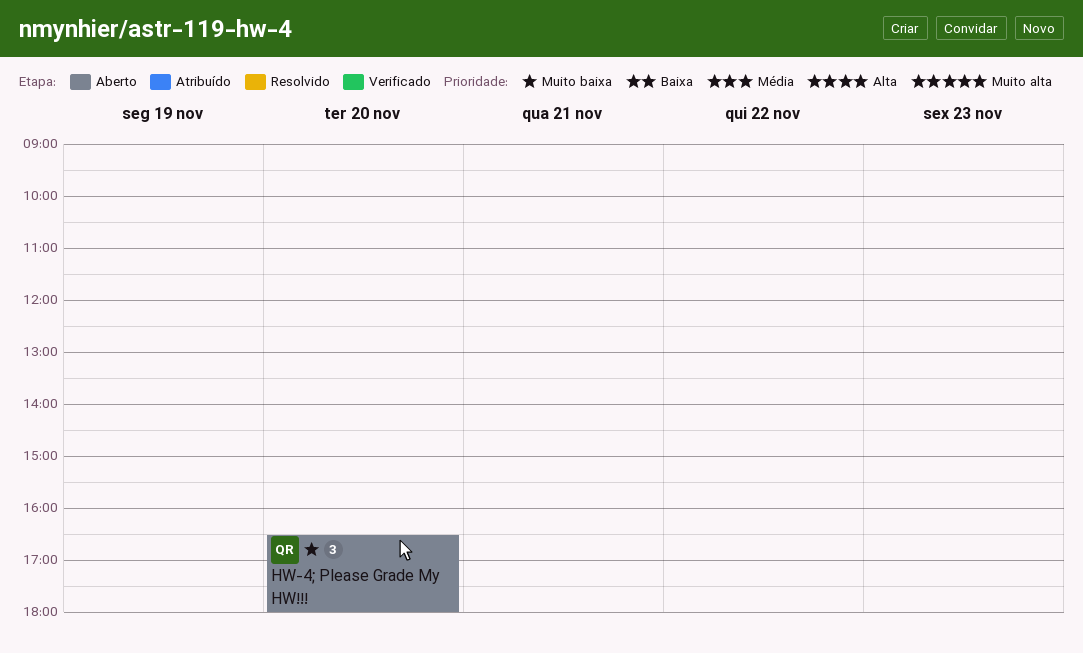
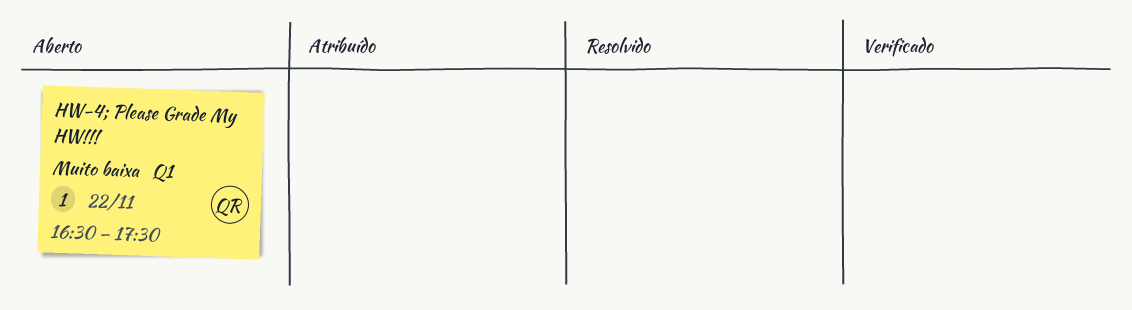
HW-4; Please Grade My HW!!!, estimate: 3 -> 1
HW-4; Please Grade My HW!!!, day: Nov 20 -> Nov 22
HW-4; Please Grade My HW!!!, ends: 18:00 -> 17:30

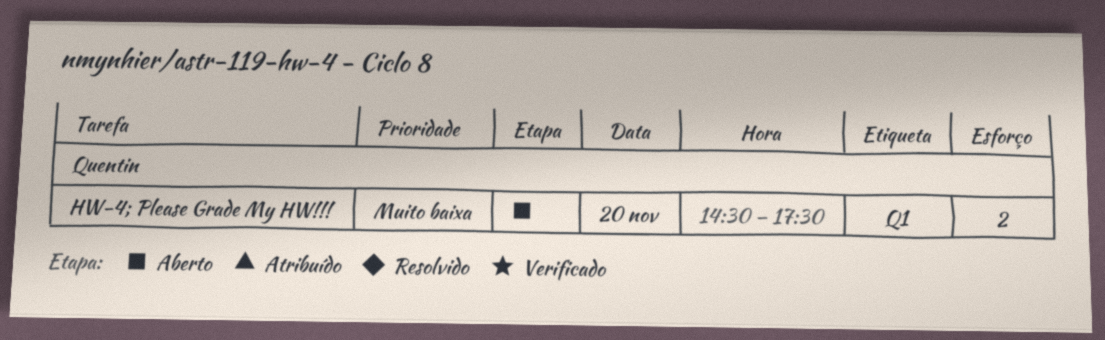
HW-4; Please Grade My HW!!!, estimate: 1 -> 2
HW-4; Please Grade My HW!!!, day: Nov 22 -> Nov 20
HW-4; Please Grade My HW!!!, begins: 16:30 -> 14:30

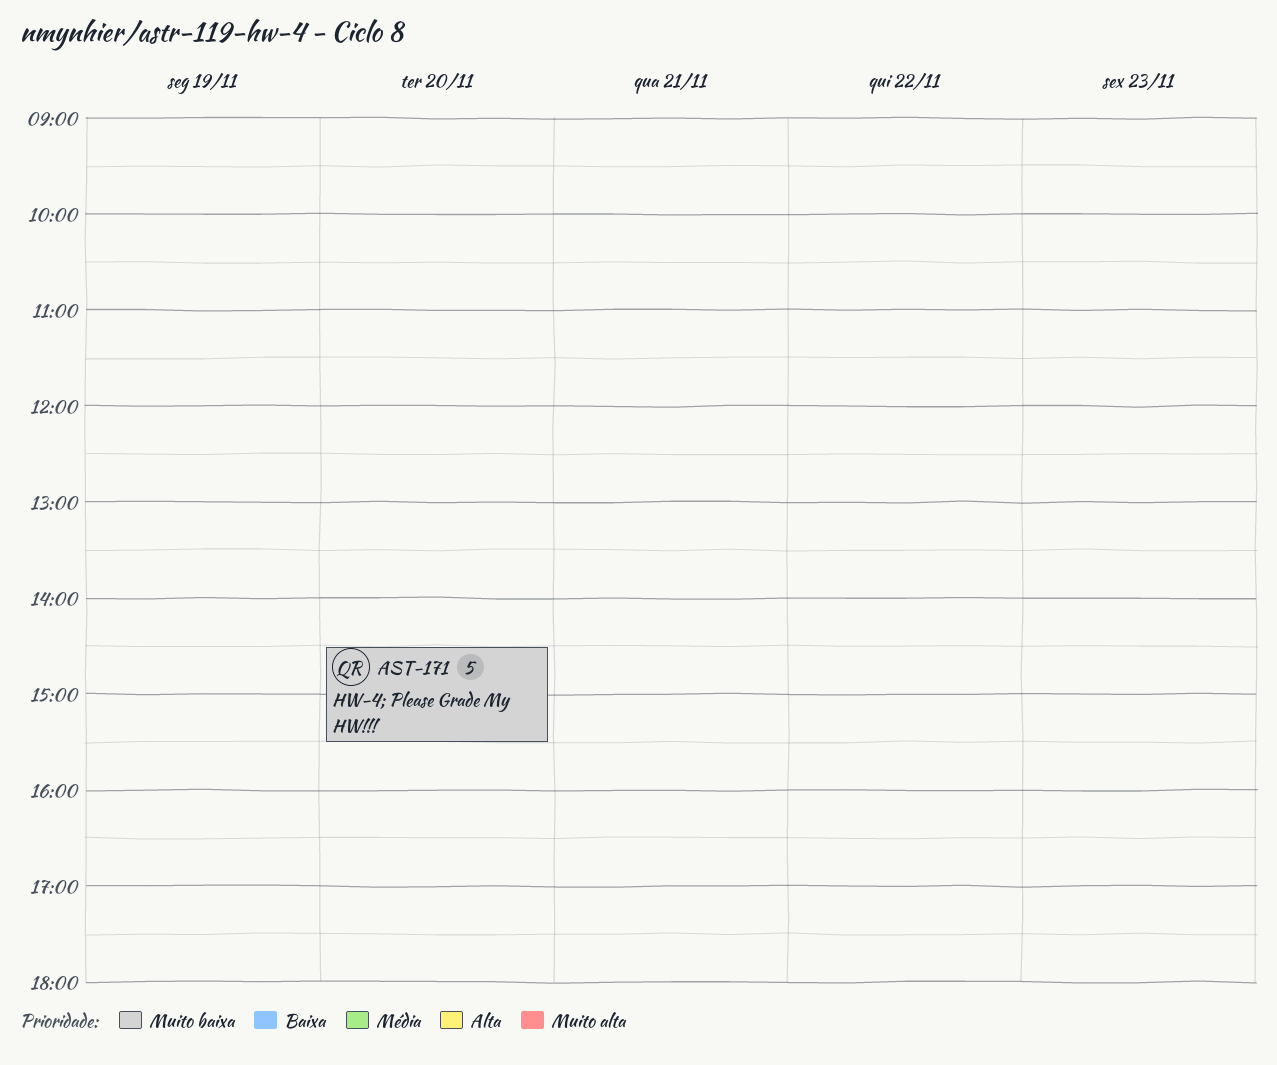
HW-4; Please Grade My HW!!!, estimate: 2 -> 5
HW-4; Please Grade My HW!!!, ends: 17:30 -> 15:30

